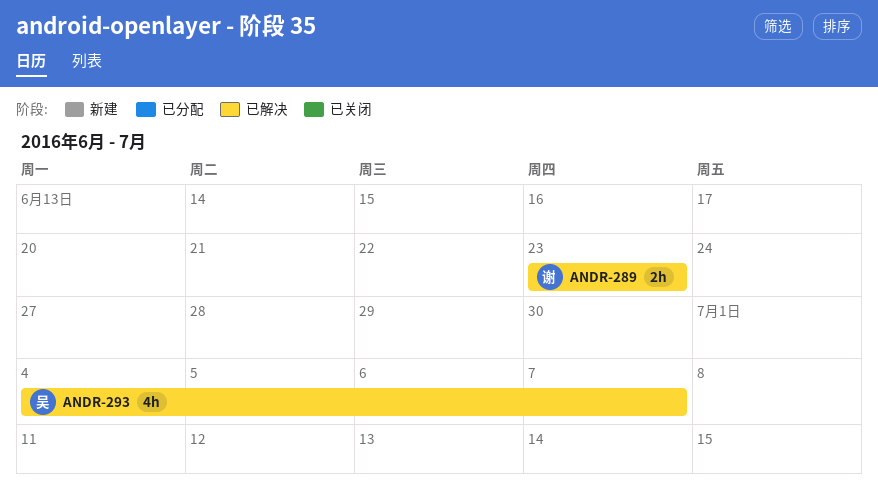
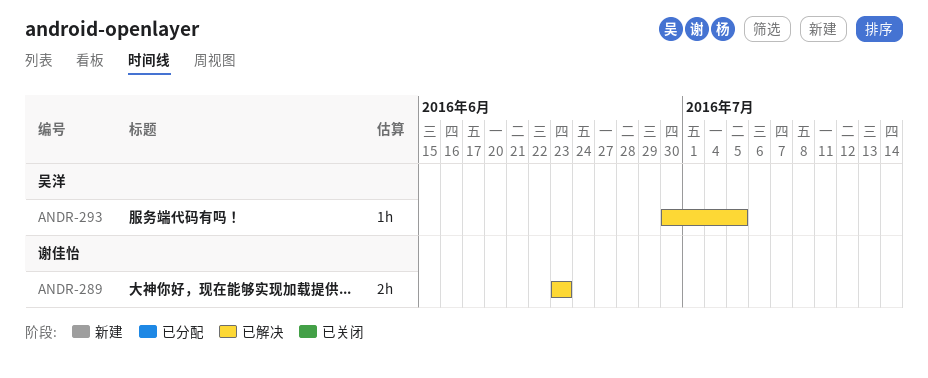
ANDR-293, estimate: 4h -> 1h
ANDR-293, start: Jul 4 -> Jun 30
ANDR-293, due: Jul 7 -> Jul 5

